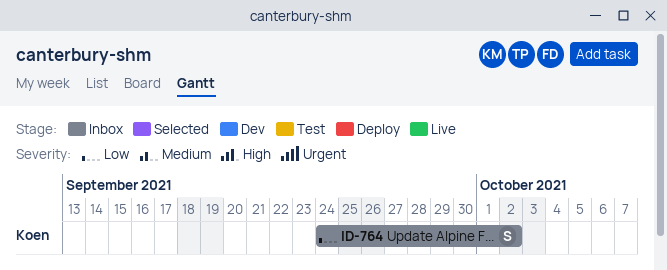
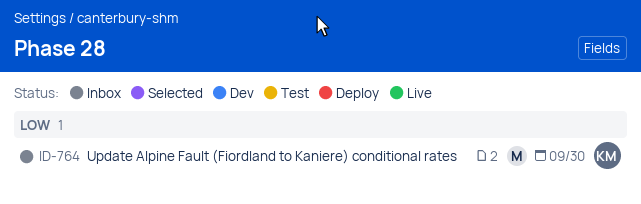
ID-764, estimate: S -> M
ID-764, due: Oct 2 -> Sep 30

